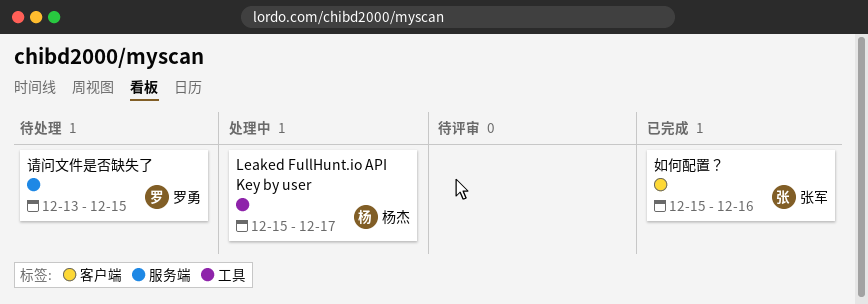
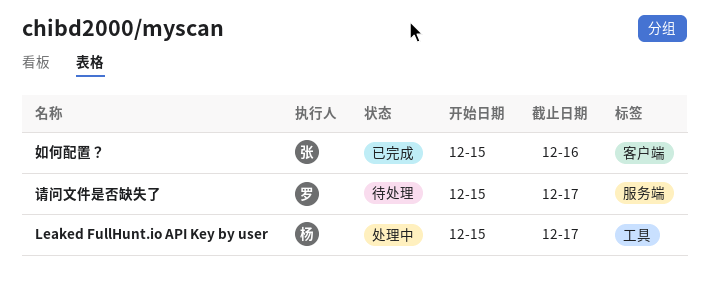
请问文件是否缺失了, start: Dec 13 -> Dec 15
请问文件是否缺失了, due: Dec 15 -> Dec 17

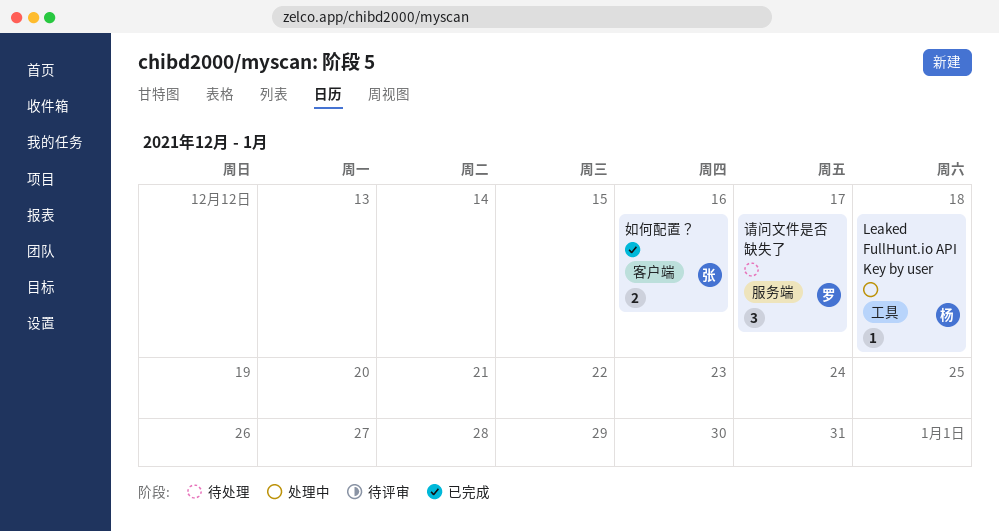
Leaked FullHunt.io API Key by user, due: Dec 17 -> Dec 18

